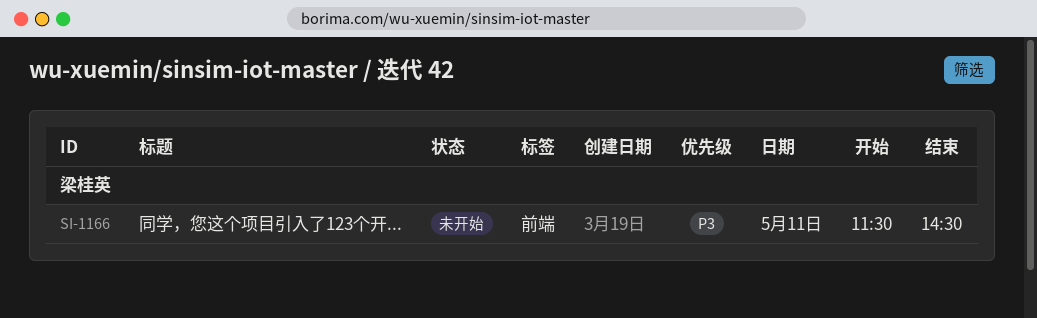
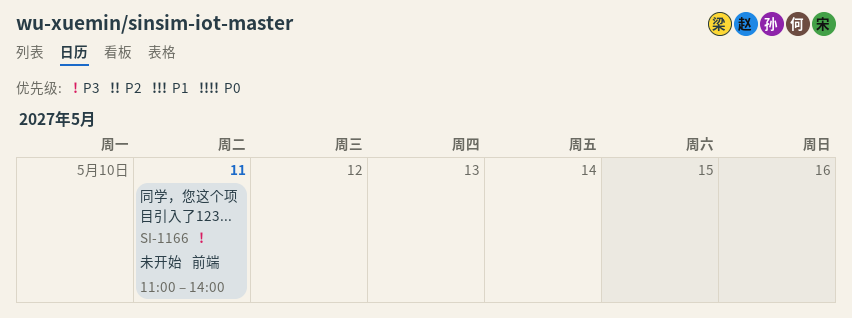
SI-1166, begins: 11:30 -> 11:00
SI-1166, ends: 14:30 -> 14:00

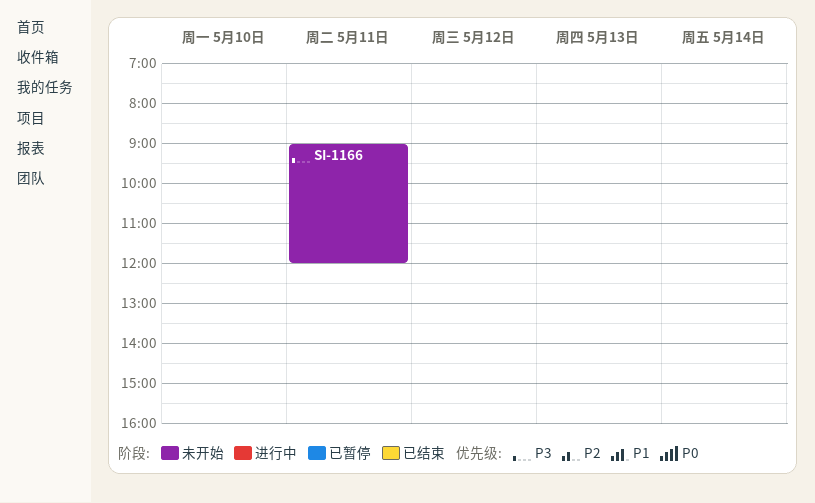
SI-1166, begins: 11:00 -> 09:00
SI-1166, ends: 14:00 -> 12:00

